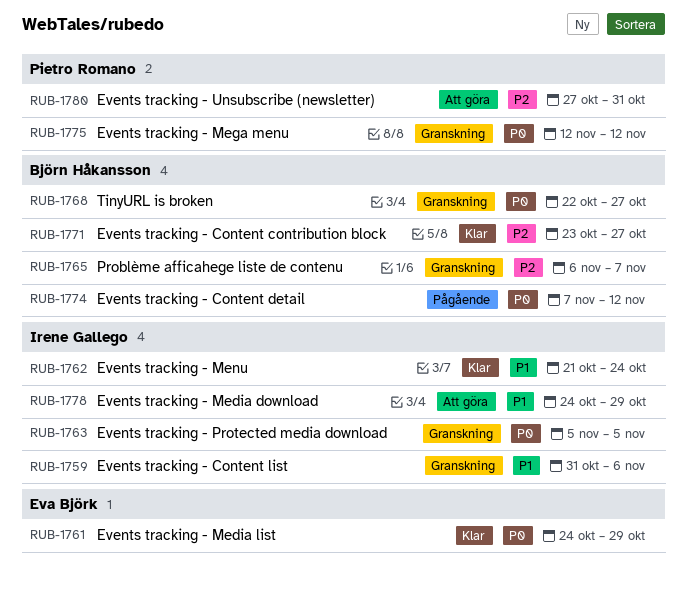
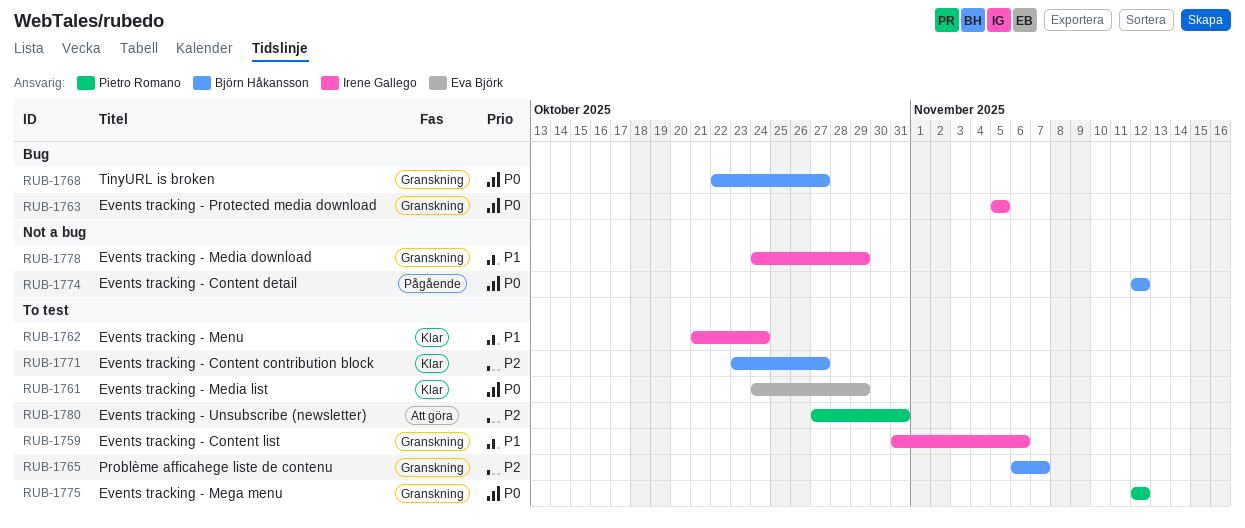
RUB-1774, start: Nov 7 -> Nov 12
RUB-1778, status: Att göra -> Granskning

